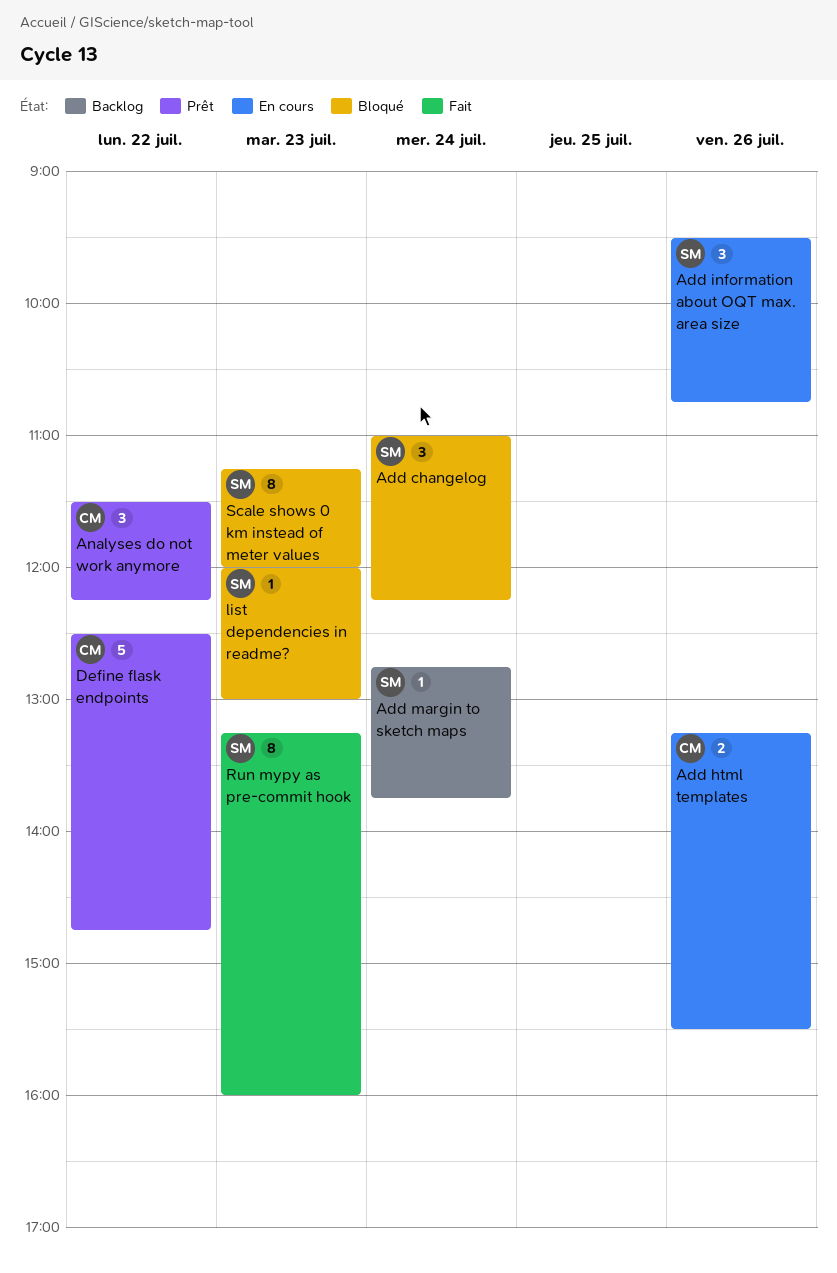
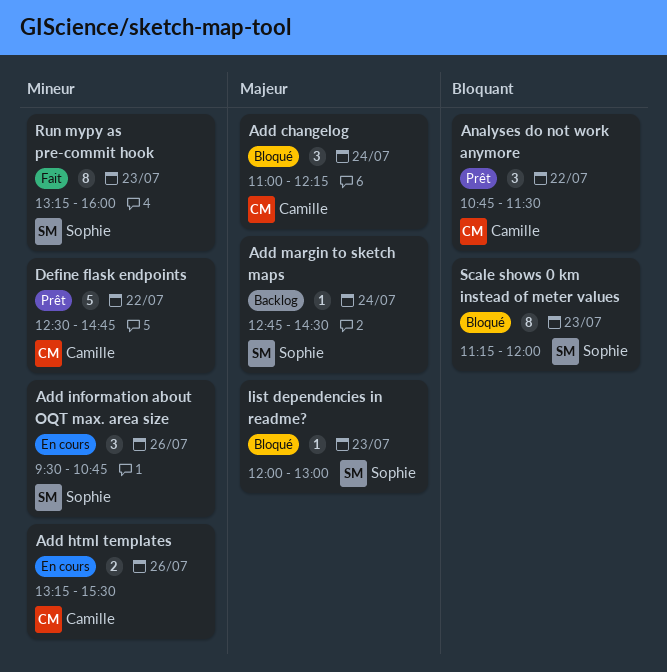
Add changelog, owner: Sophie -> Camille
Add margin to sketch maps, ends: 13:45 -> 14:30
Analyses do not work anymore, begins: 11:30 -> 10:45
Analyses do not work anymore, ends: 12:15 -> 11:30

